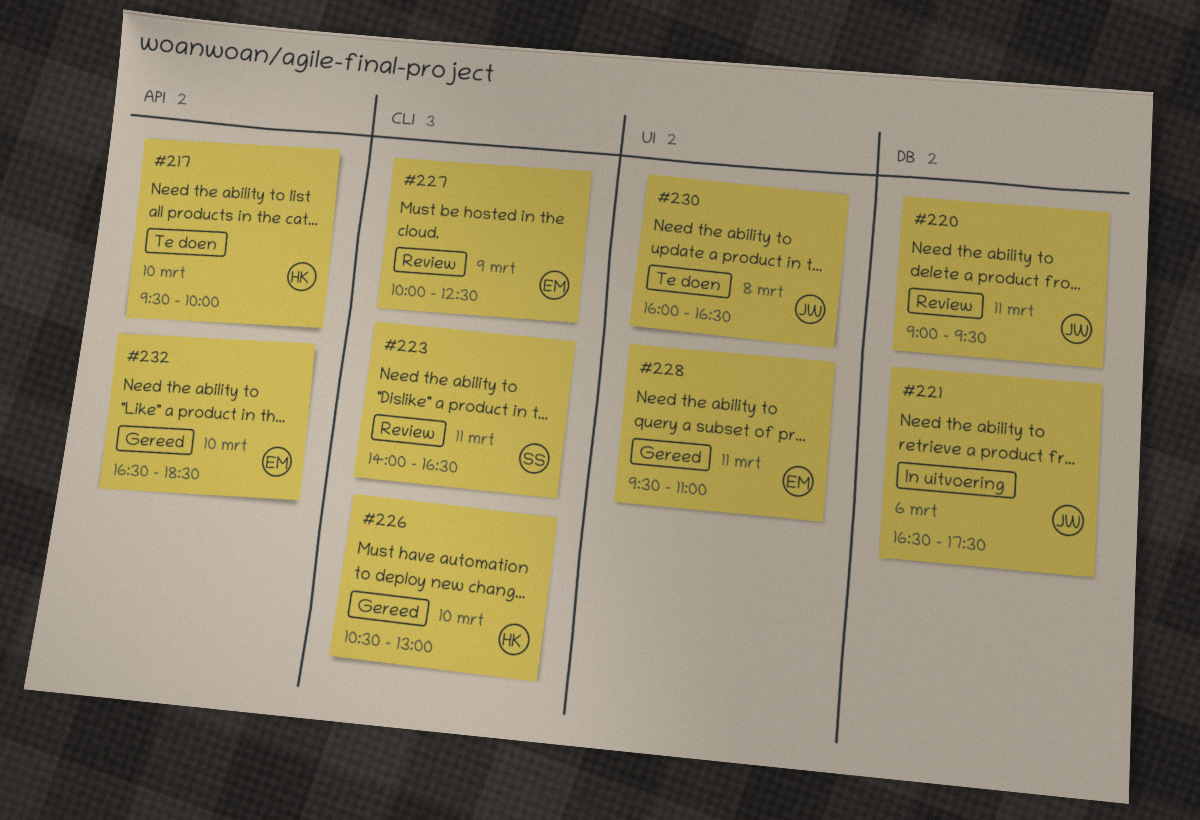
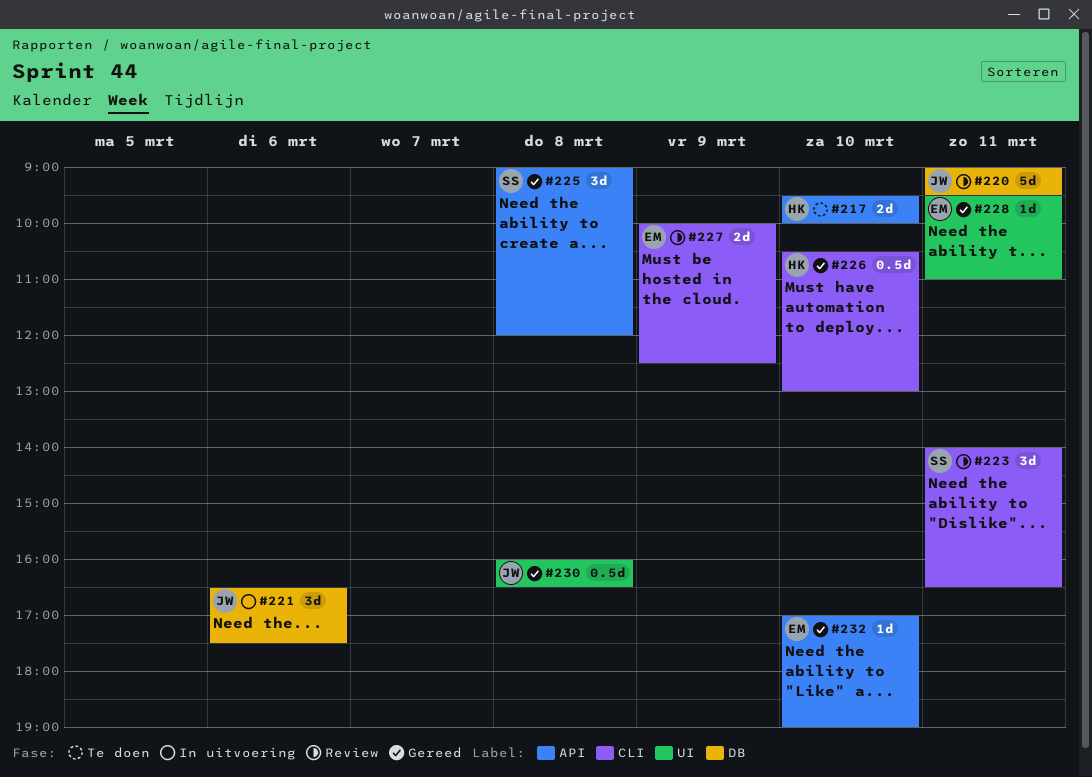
#225: none -> present
#230, status: Te doen -> Gereed
#232, begins: 16:30 -> 17:00
#232, ends: 18:30 -> 19:00

